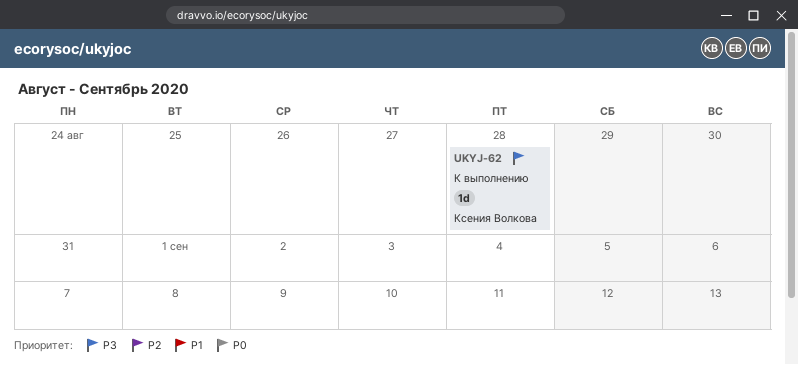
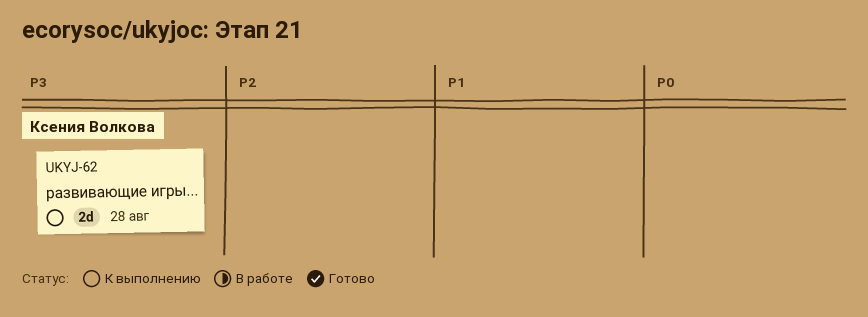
UKYJ-62, estimate: 1d -> 2d

